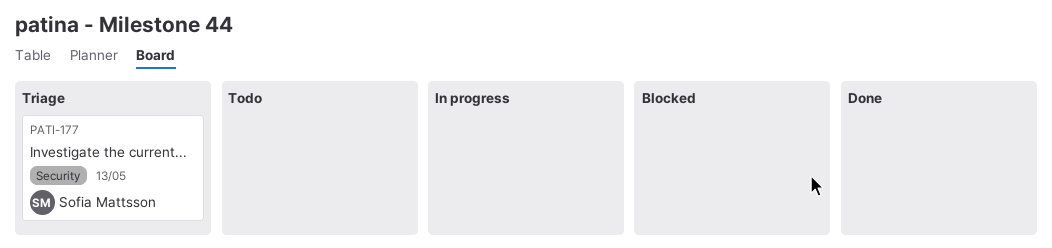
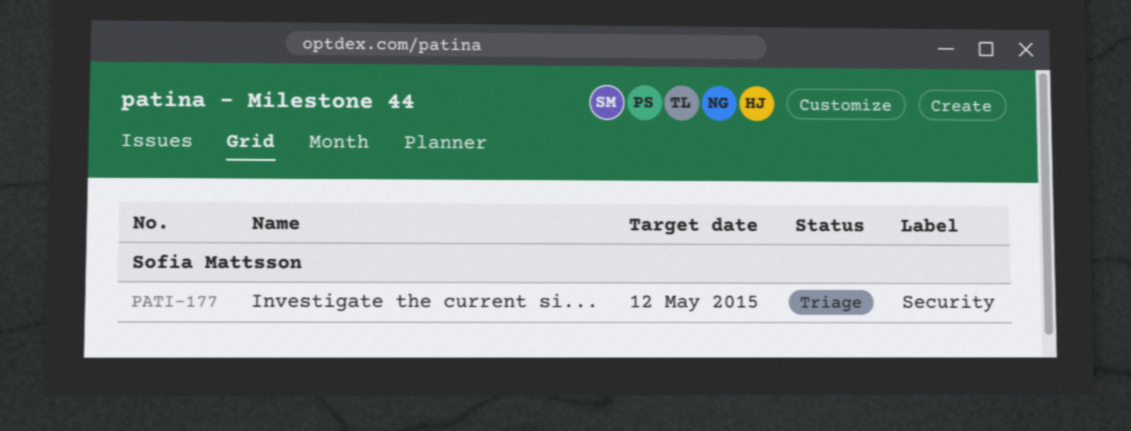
PATI-177, due: May 13 -> May 12

